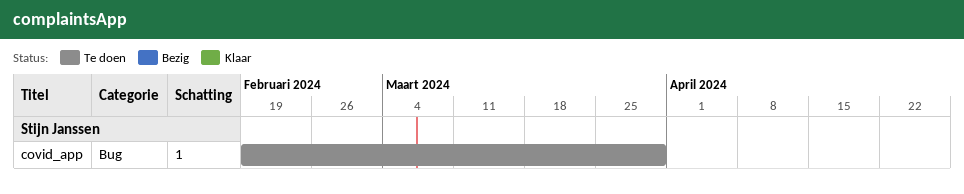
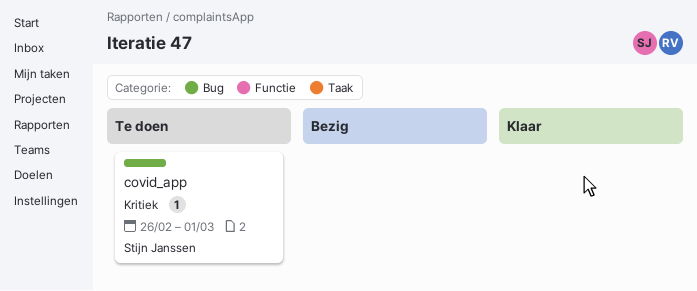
covid_app, start: Feb 19 -> Feb 26
covid_app, due: Mar 29 -> Mar 1

